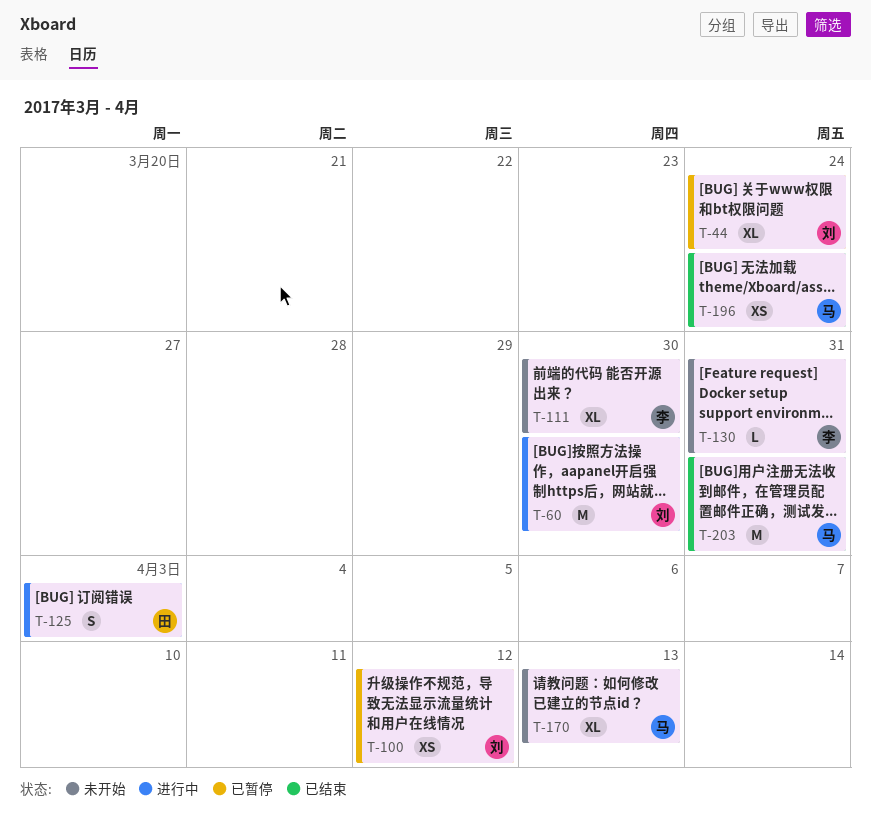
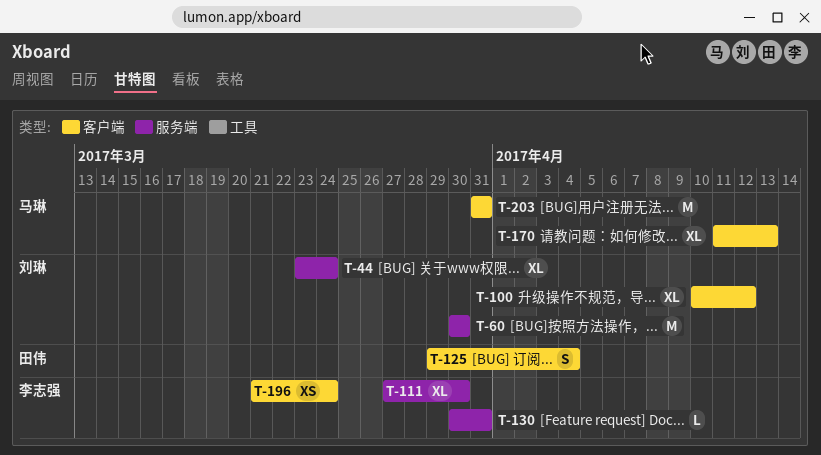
T-100, estimate: XS -> XL
T-125, due: Apr 3 -> Apr 4
T-196, owner: 马琳 -> 李志强

